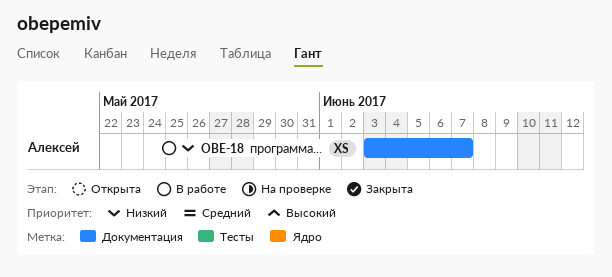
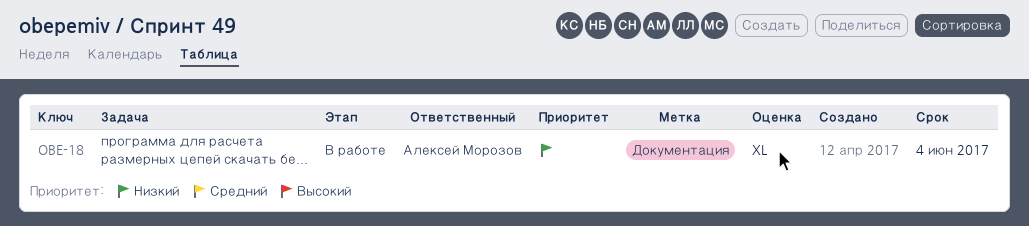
OBE-18, estimate: XS -> XL
OBE-18, due: Jun 7 -> Jun 4

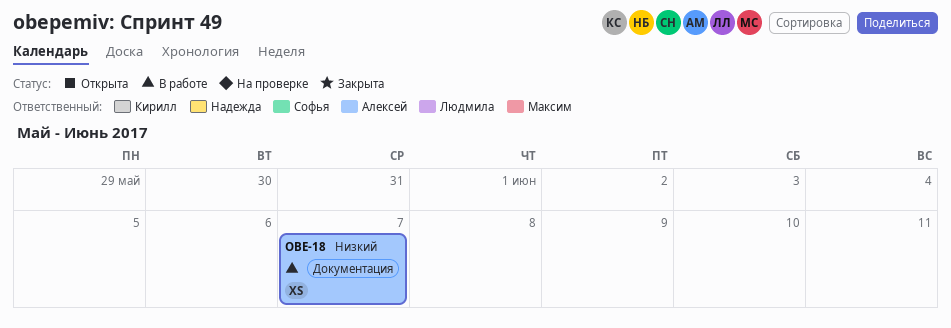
OBE-18, estimate: XL -> XS
OBE-18, due: Jun 4 -> Jun 7

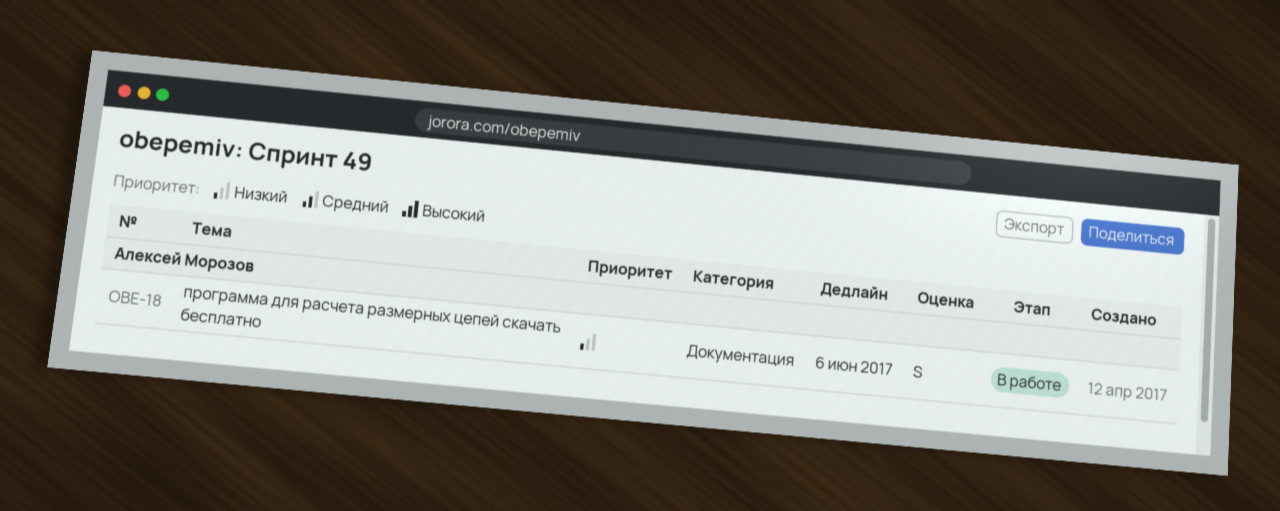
OBE-18, estimate: XS -> S
OBE-18, due: Jun 7 -> Jun 6

